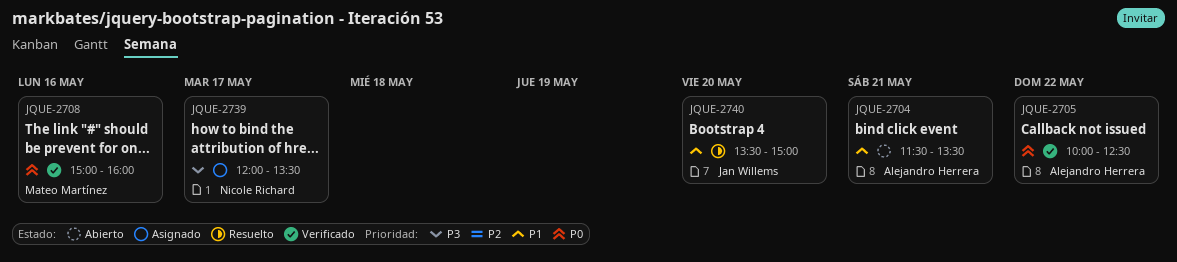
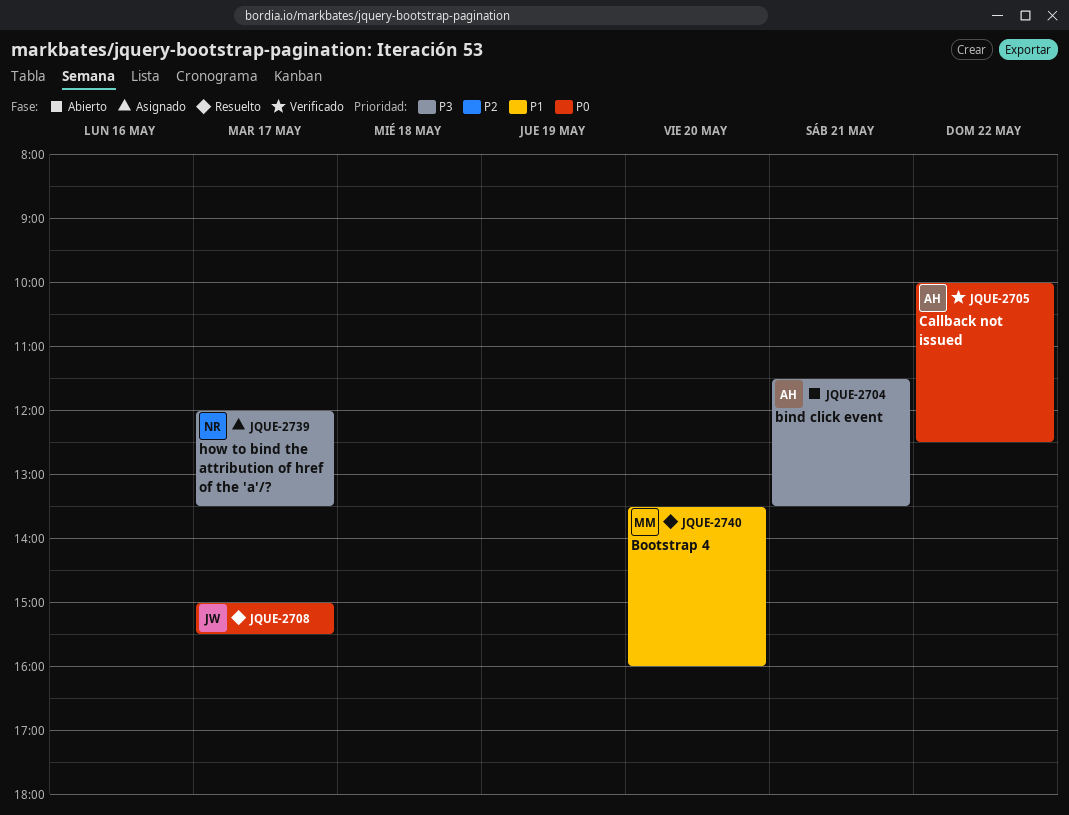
JQUE-2704, priority: P1 -> P3
JQUE-2708, status: Verificado -> Resuelto
JQUE-2708, owner: Mateo Martínez -> Jan Willems
JQUE-2708, day: May 16 -> May 17
JQUE-2708, ends: 16:00 -> 15:30
JQUE-2740, owner: Jan Willems -> Mateo Martínez
JQUE-2740, ends: 15:00 -> 16:00

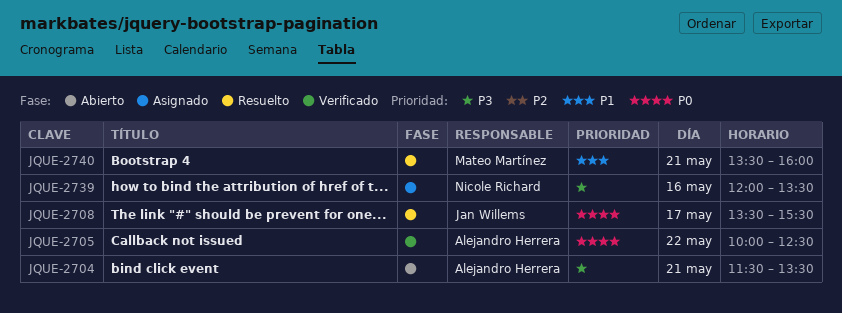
JQUE-2708, begins: 15:00 -> 13:30
JQUE-2739, day: May 17 -> May 16
JQUE-2740, day: May 20 -> May 21

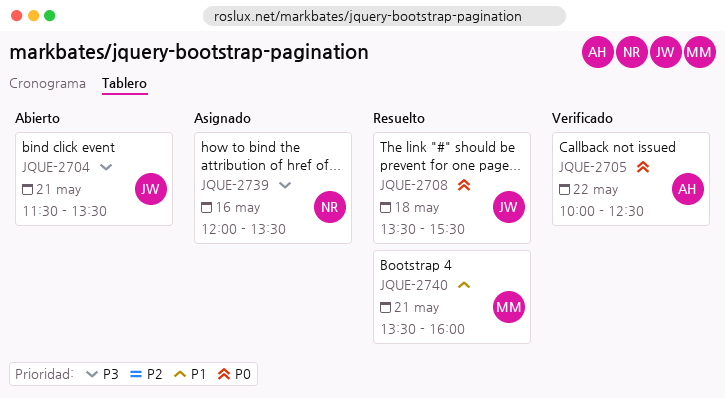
JQUE-2704, owner: Alejandro Herrera -> Jan Willems
JQUE-2708, day: May 17 -> May 18

